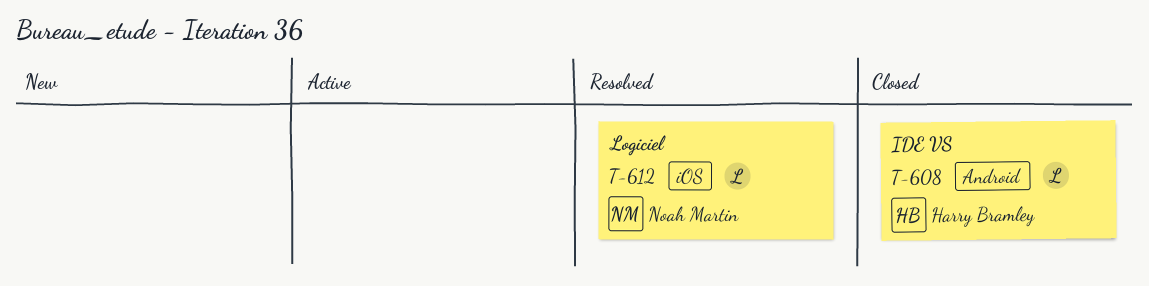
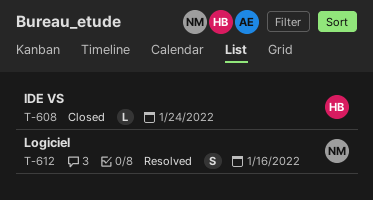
T-612, estimate: L -> S

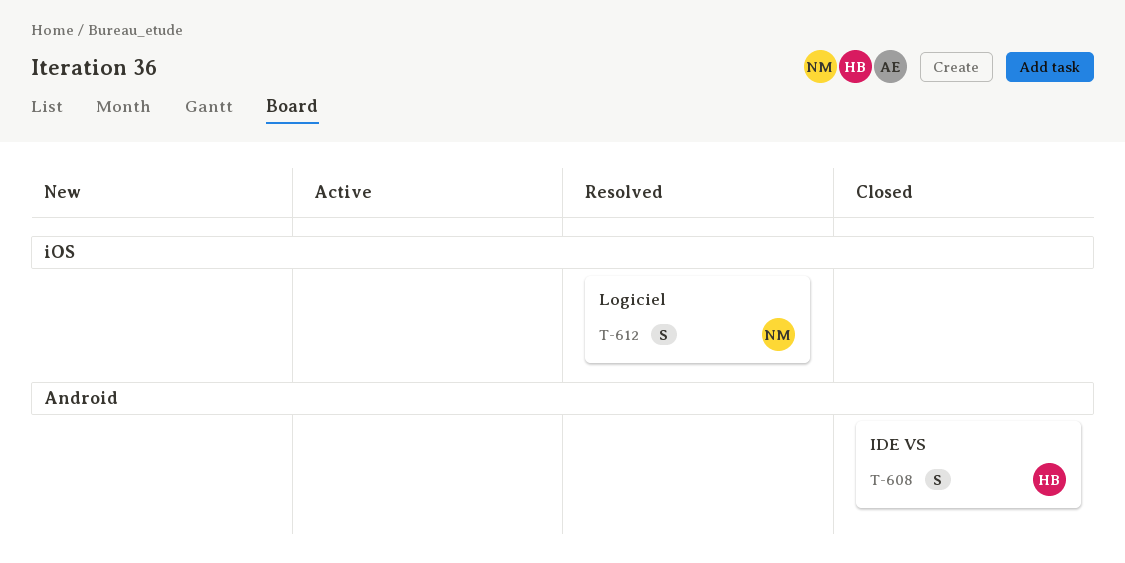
T-608, estimate: L -> S

